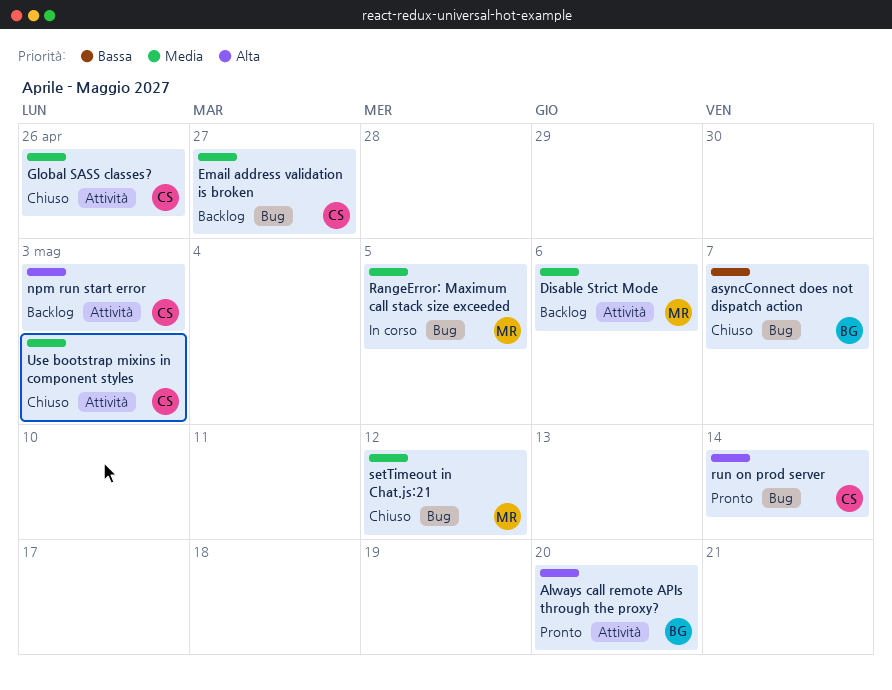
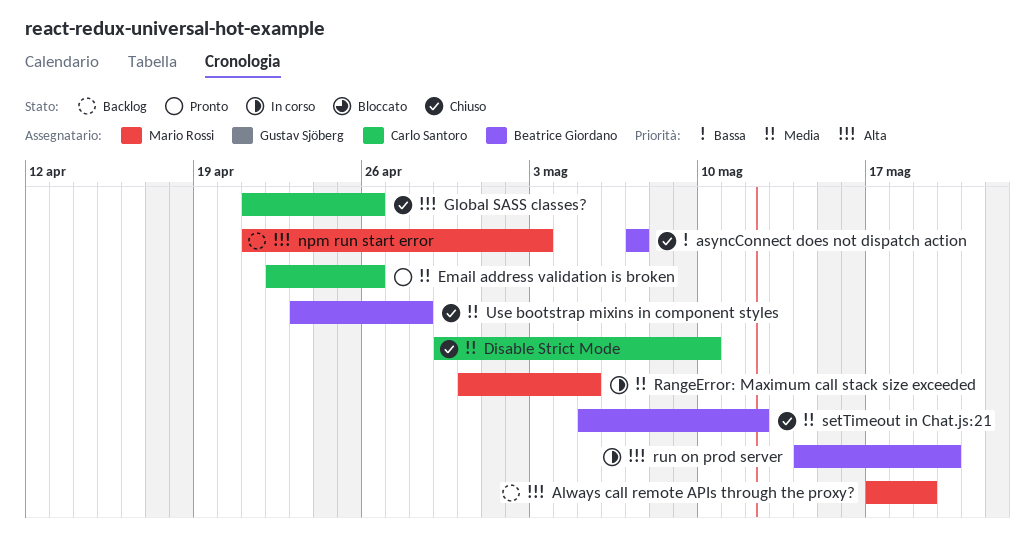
Always call remote APIs through the proxy?, status: Pronto -> Backlog
Always call remote APIs through the proxy?, owner: Beatrice Giordano -> Mario Rossi
Always call remote APIs through the proxy?, due: May 20 -> May 19
Disable Strict Mode, status: Backlog -> Chiuso
Disable Strict Mode, owner: Mario Rossi -> Carlo Santoro
Disable Strict Mode, due: May 6 -> May 10
Email address validation is broken, status: Backlog -> Pronto
Email address validation is broken, due: Apr 27 -> Apr 26
Global SASS classes?, priority: Media -> Alta
npm run start error, owner: Carlo Santoro -> Mario Rossi
run on prod server, status: Pronto -> In corso
run on prod server, owner: Carlo Santoro -> Beatrice Giordano
run on prod server, due: May 14 -> May 20
setTimeout in Chat.js:21, owner: Mario Rossi -> Beatrice Giordano
Use bootstrap mixins in component styles, owner: Carlo Santoro -> Beatrice Giordano
Use bootstrap mixins in component styles, due: May 3 -> Apr 28

